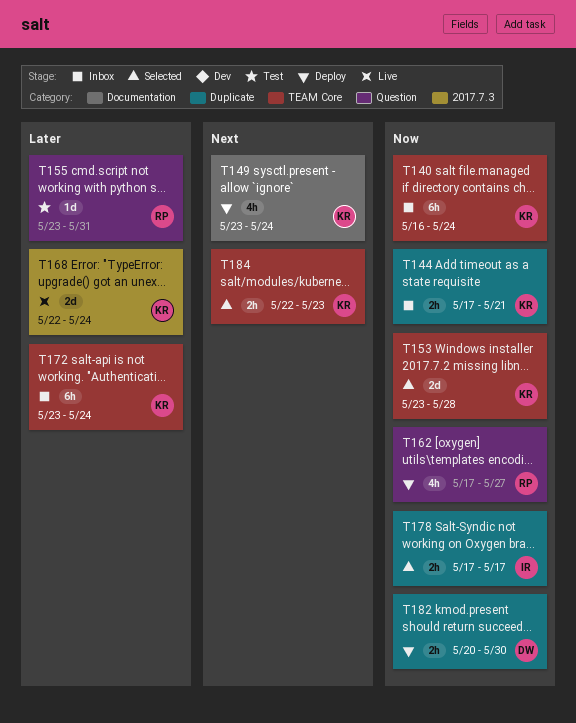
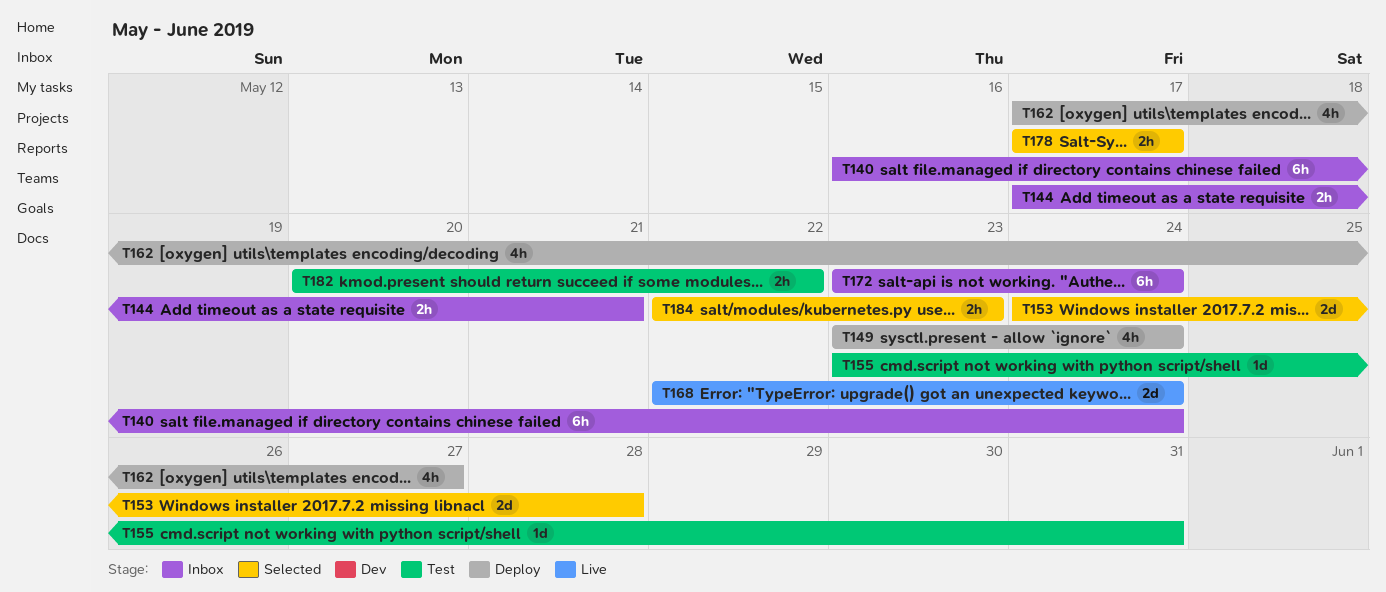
T153, start: May 23 -> May 24
T182, status: Deploy -> Test
T182, due: May 30 -> May 22

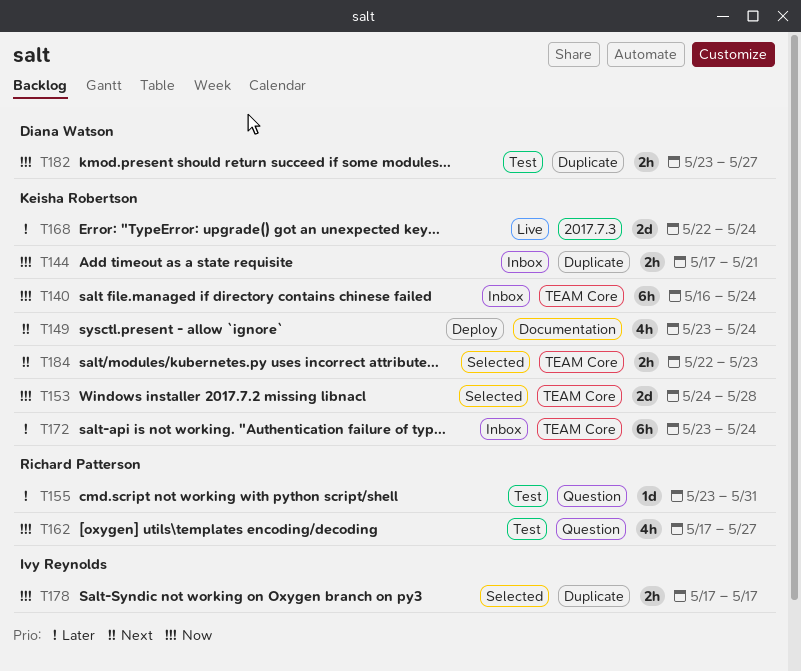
T162, status: Deploy -> Test
T182, start: May 20 -> May 23
T182, due: May 22 -> May 27

